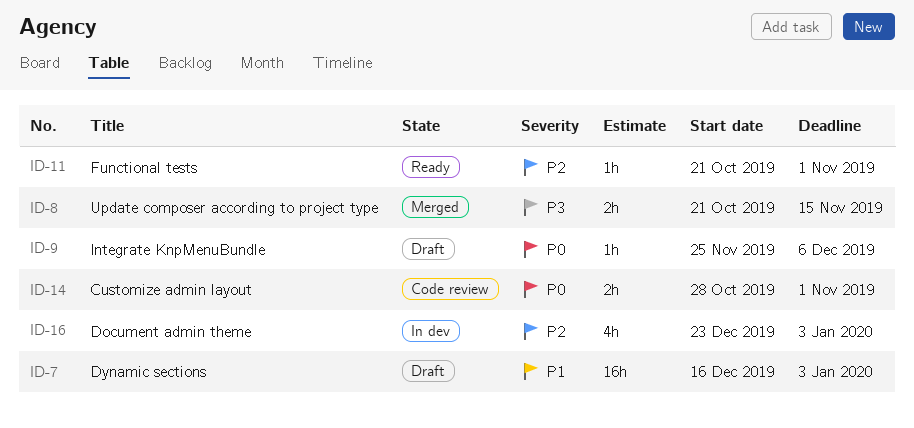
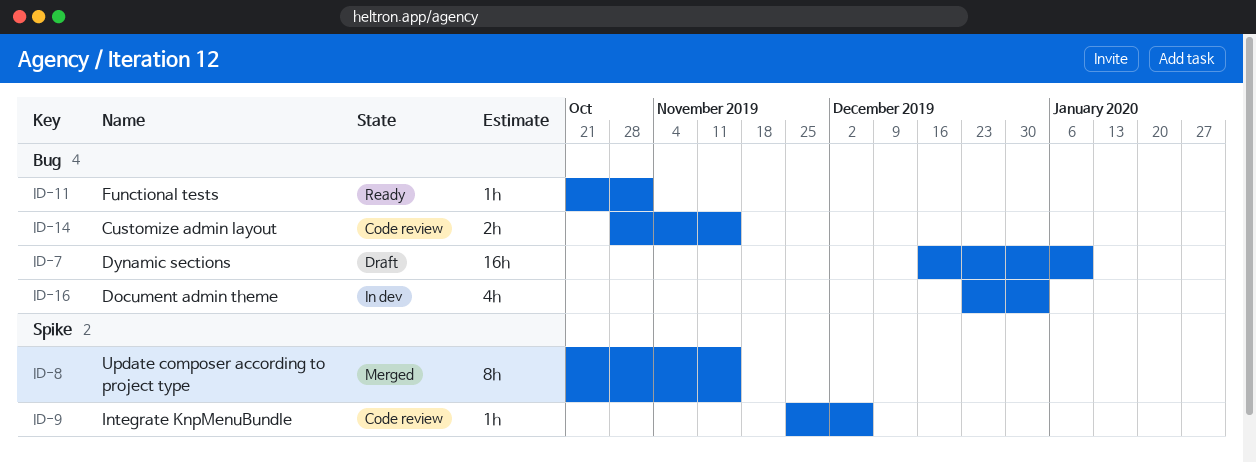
ID-7, due: Jan 3 -> Jan 10
ID-8, estimate: 2h -> 8h
ID-9, status: Draft -> Code review
ID-14, due: Nov 1 -> Nov 15

